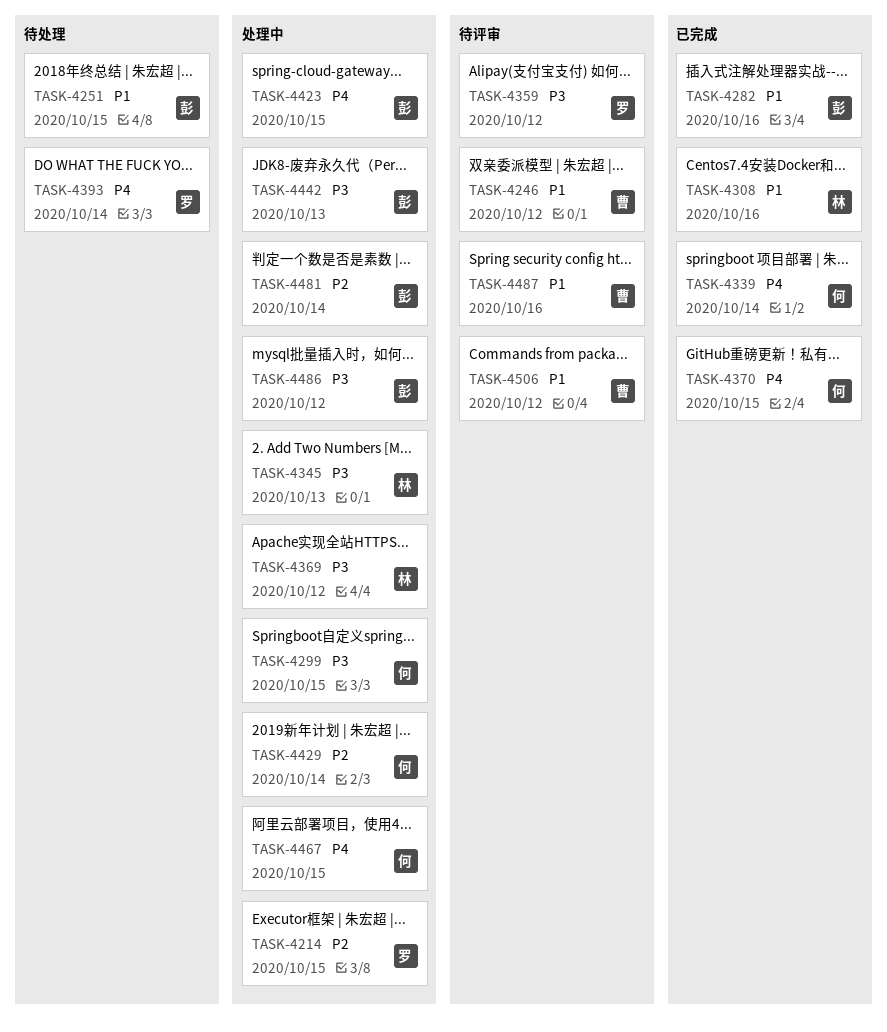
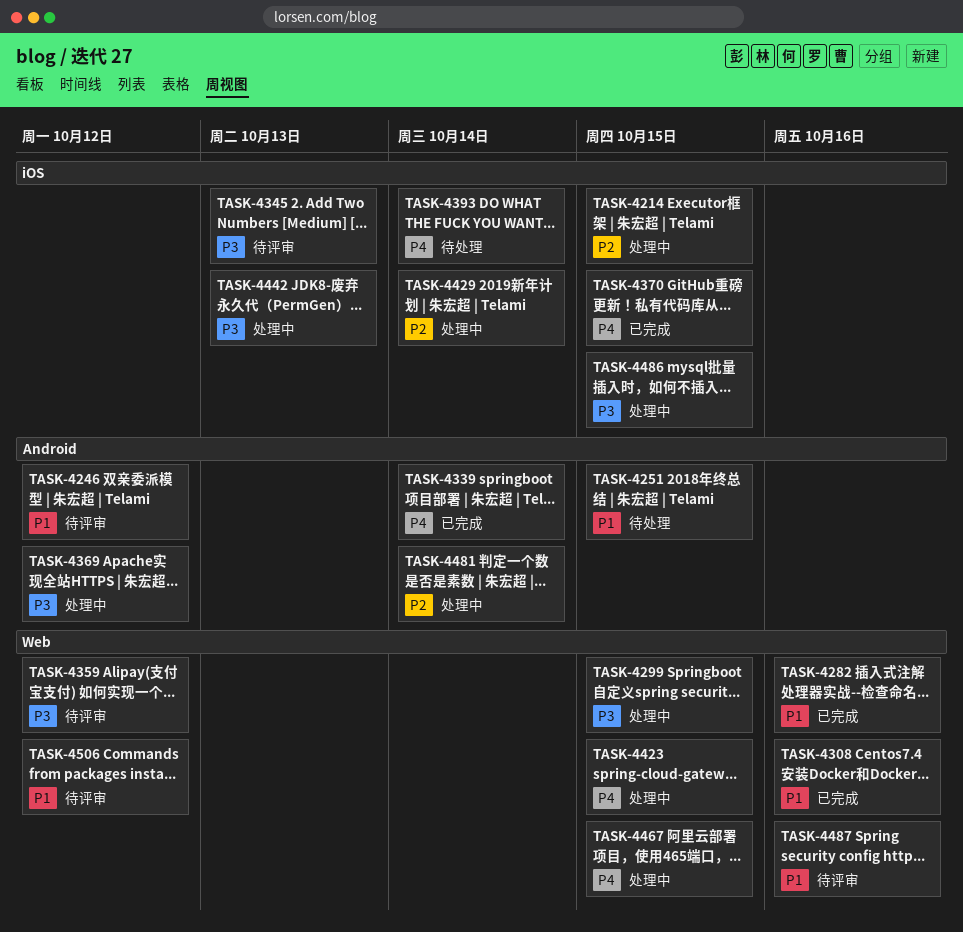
TASK-4345, status: 处理中 -> 待评审
TASK-4486, due: Oct 12 -> Oct 15

